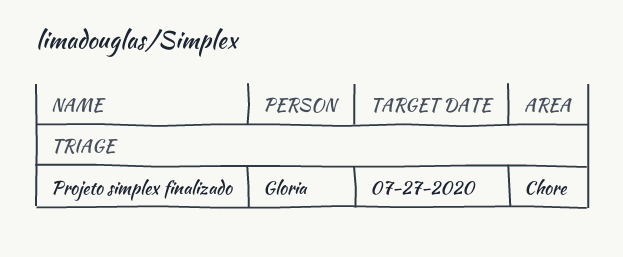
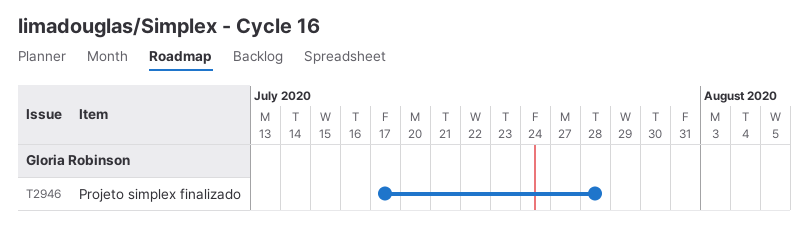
Projeto simplex finalizado, due: Jul 27 -> Jul 28

